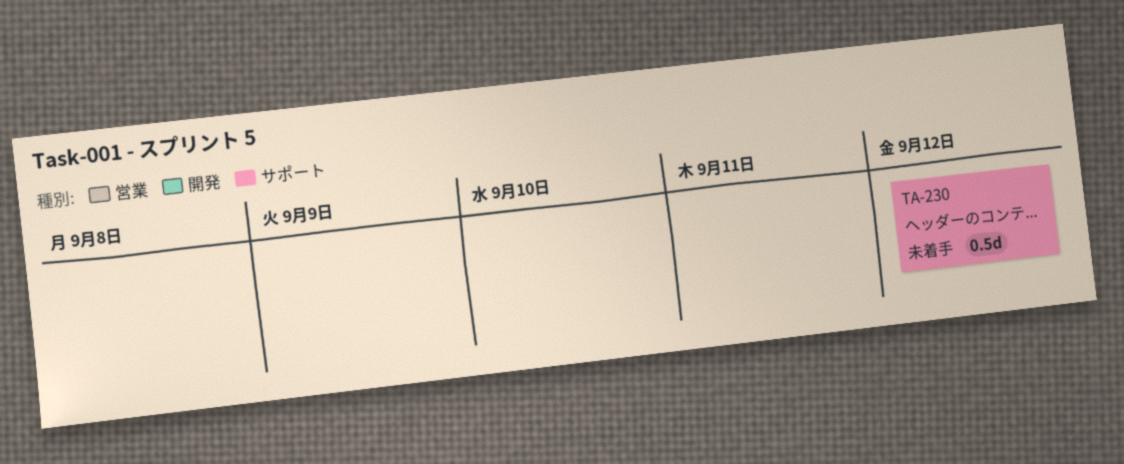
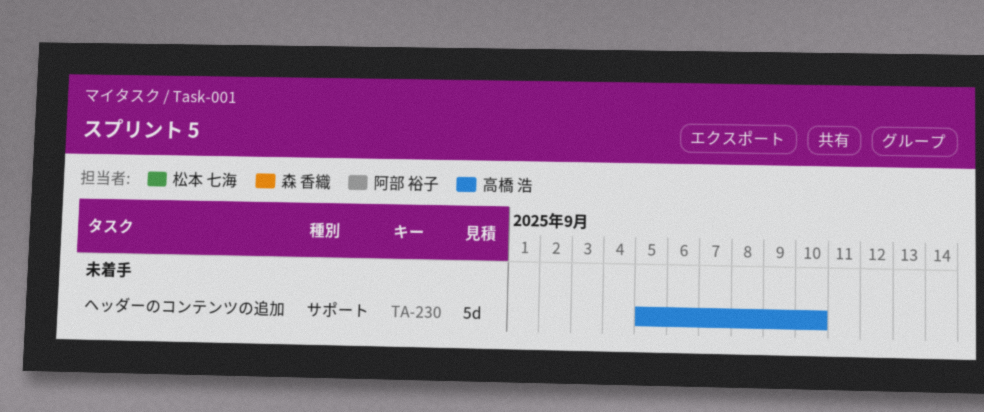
TA-230, estimate: 0.5d -> 5d
TA-230, due: Sep 12 -> Sep 10

